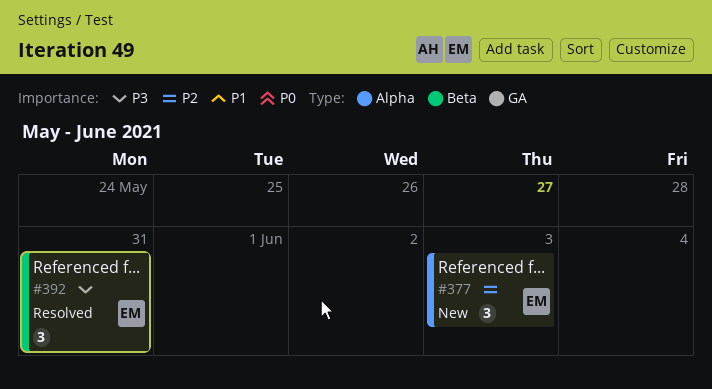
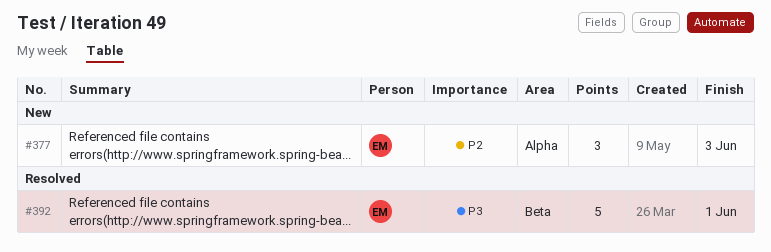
#392, estimate: 3 -> 5
#392, due: May 31 -> Jun 1

